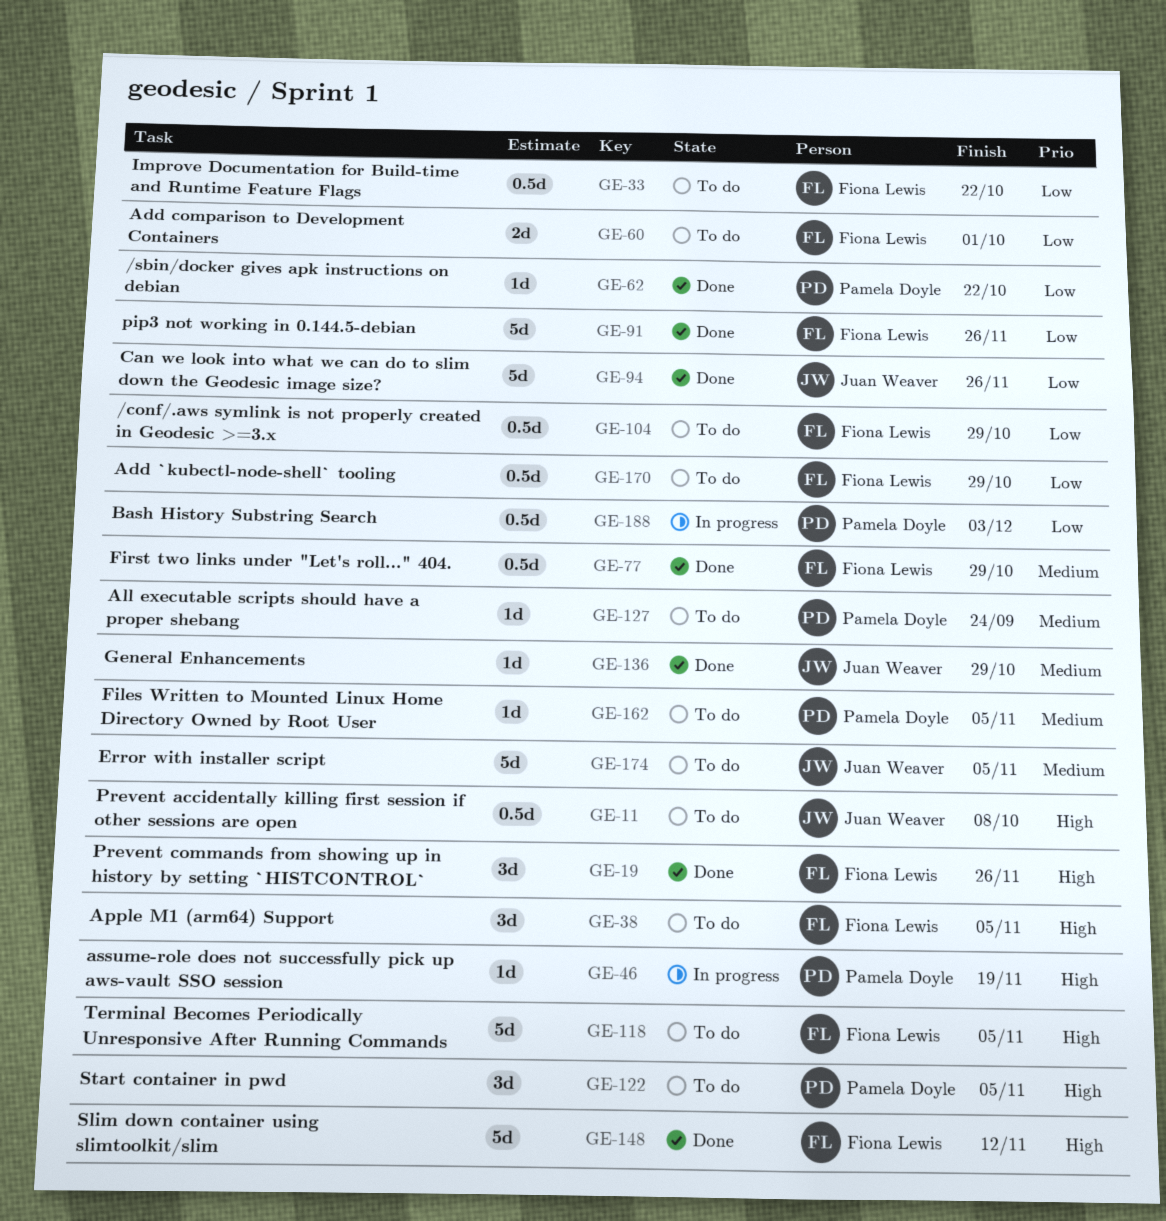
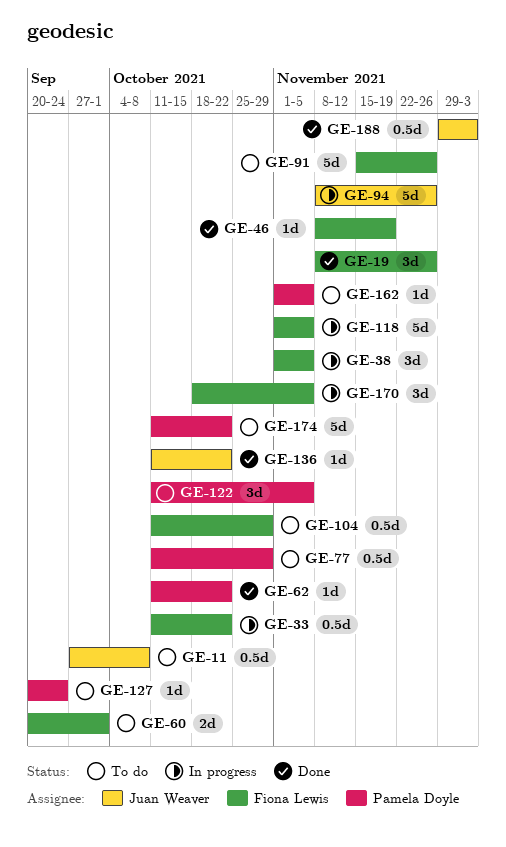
GE-33, status: To do -> In progress
GE-38, status: To do -> In progress
GE-46, status: In progress -> Done
GE-46, owner: Pamela Doyle -> Fiona Lewis
GE-77, status: Done -> To do
GE-77, owner: Fiona Lewis -> Pamela Doyle
GE-91, status: Done -> To do
GE-94, status: Done -> In progress
GE-118, status: To do -> In progress
GE-136, due: Oct 29 -> Oct 22
GE-148: present -> none
GE-170, status: To do -> In progress
GE-170, estimate: 0.5d -> 3d
GE-170, due: Oct 29 -> Nov 5
GE-174, owner: Juan Weaver -> Pamela Doyle
GE-174, due: Nov 5 -> Oct 22
GE-188, status: In progress -> Done
GE-188, owner: Pamela Doyle -> Juan Weaver

